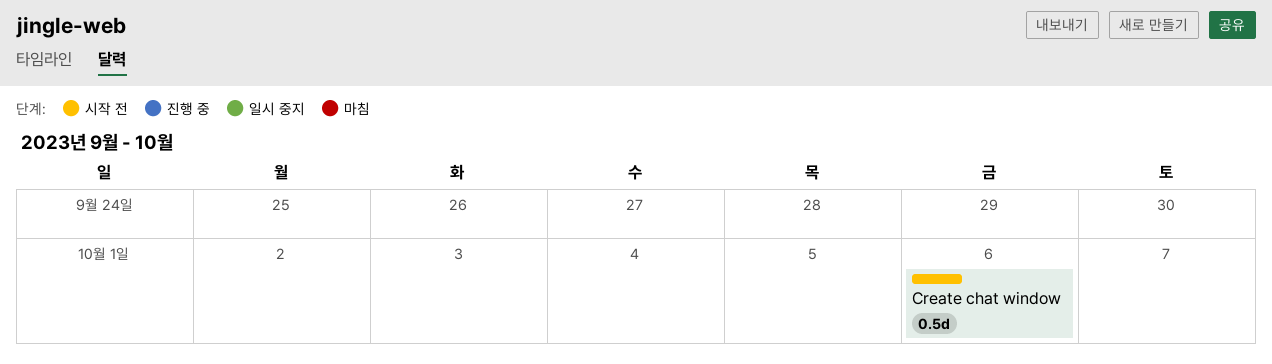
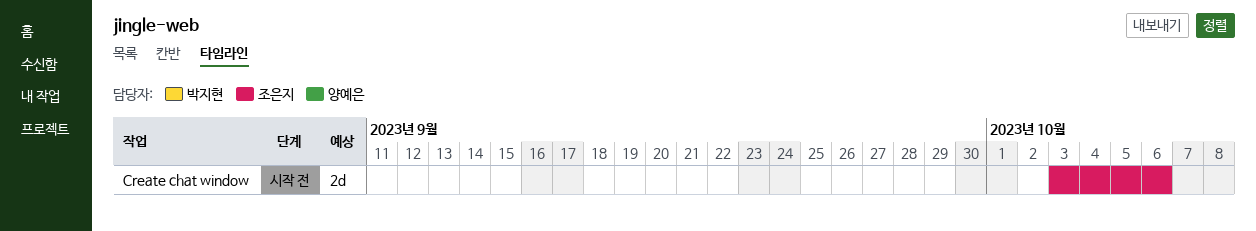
Create chat window, estimate: 0.5d -> 2d

